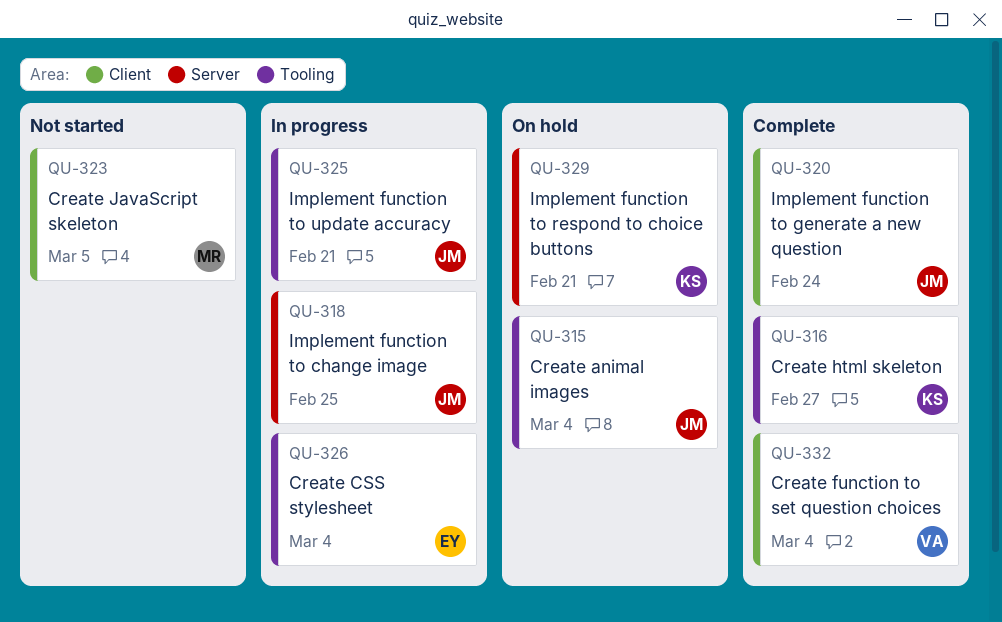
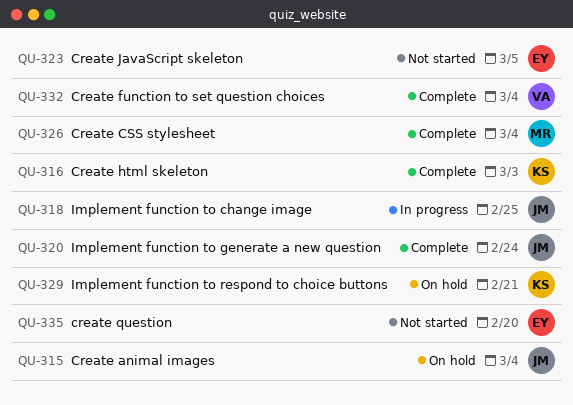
QU-316, due: Feb 27 -> Mar 3
QU-323, owner: MR -> EY
QU-325: present -> none
QU-326, status: In progress -> Complete
QU-326, owner: EY -> MR
QU-335: none -> present

